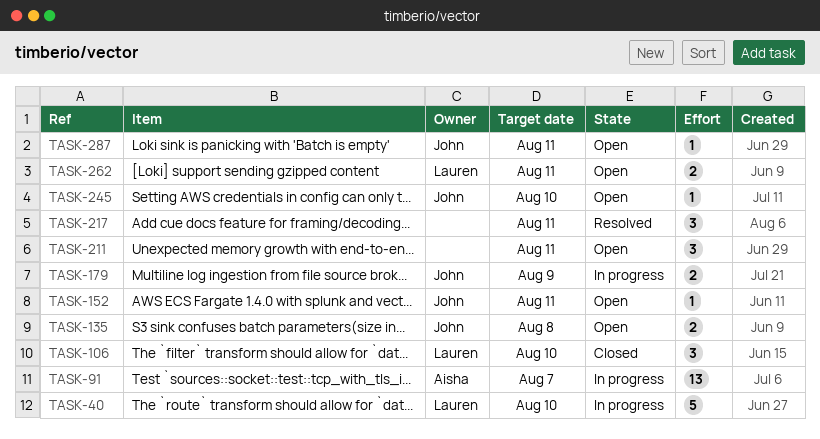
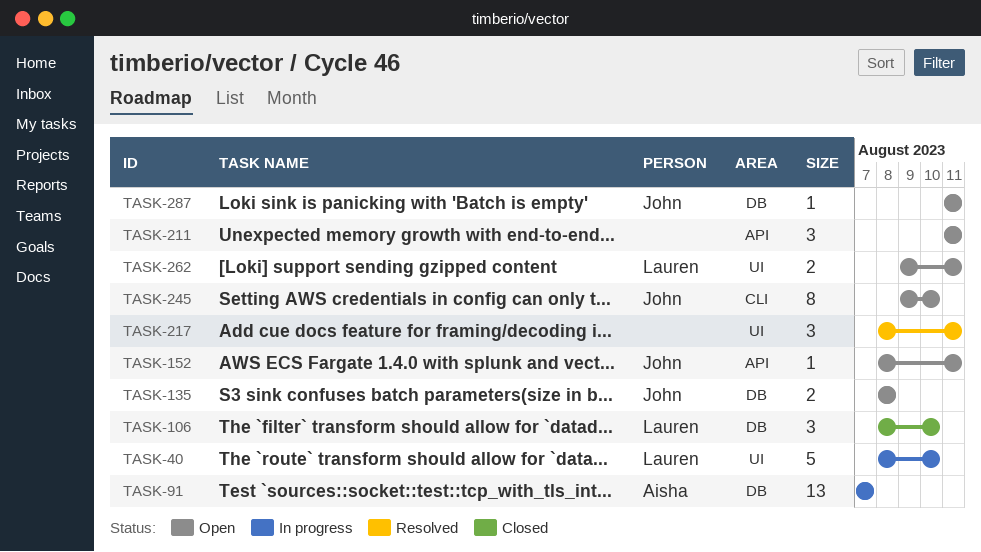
TASK-179: present -> none
TASK-245, estimate: 1 -> 8

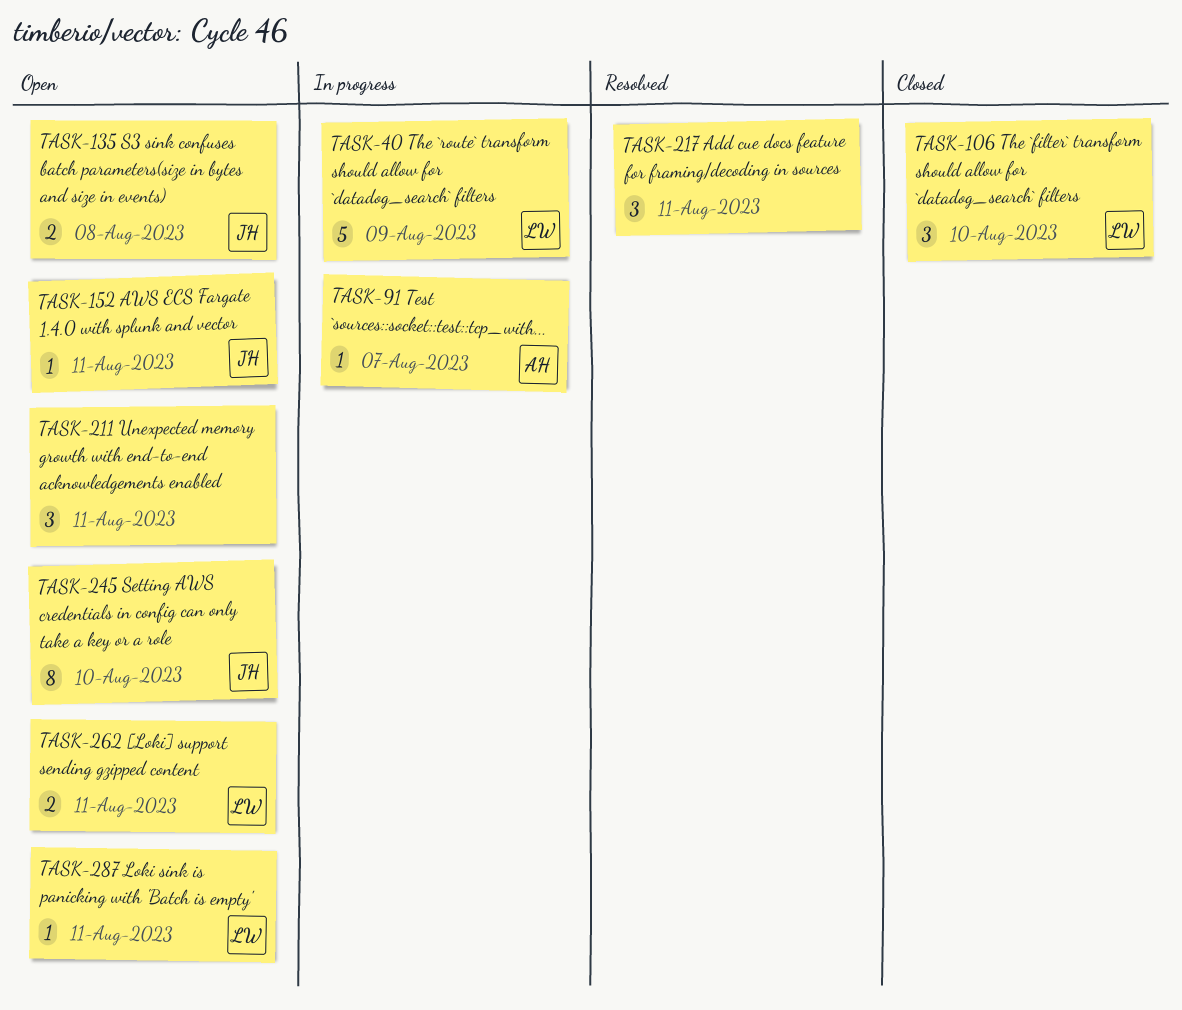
TASK-40, due: Aug 10 -> Aug 9
TASK-91, estimate: 13 -> 1
TASK-287, owner: John -> Lauren

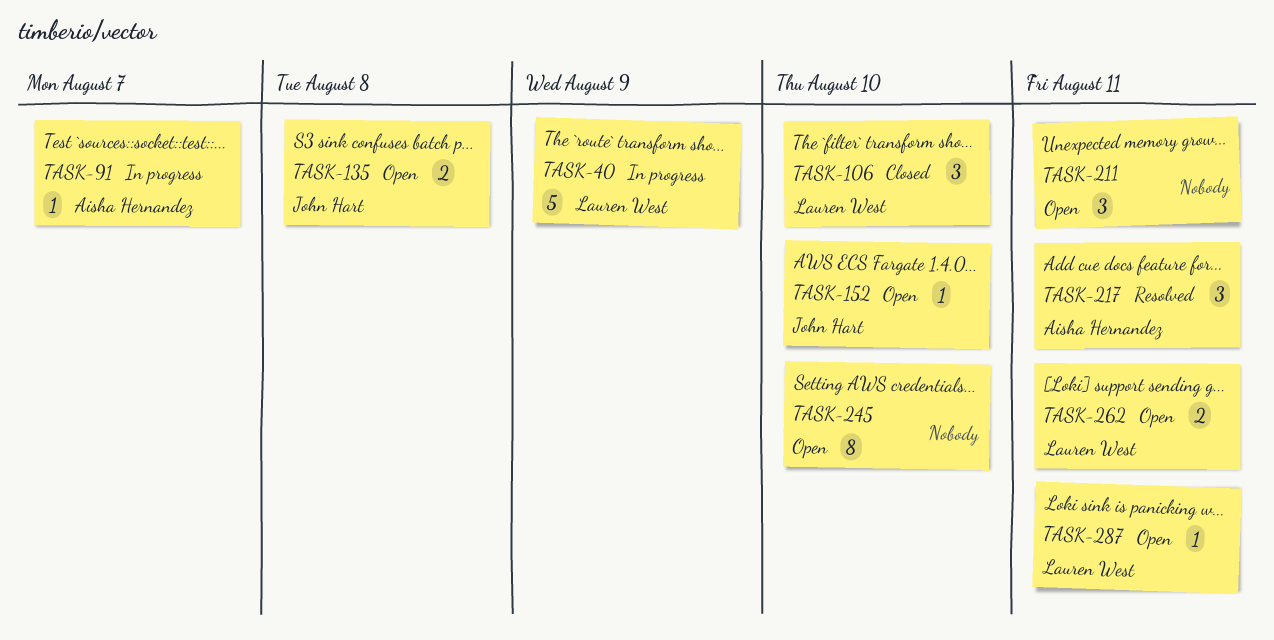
TASK-152, due: Aug 11 -> Aug 10
TASK-217, owner: none -> Aisha Hernandez
TASK-245, owner: John Hart -> none

